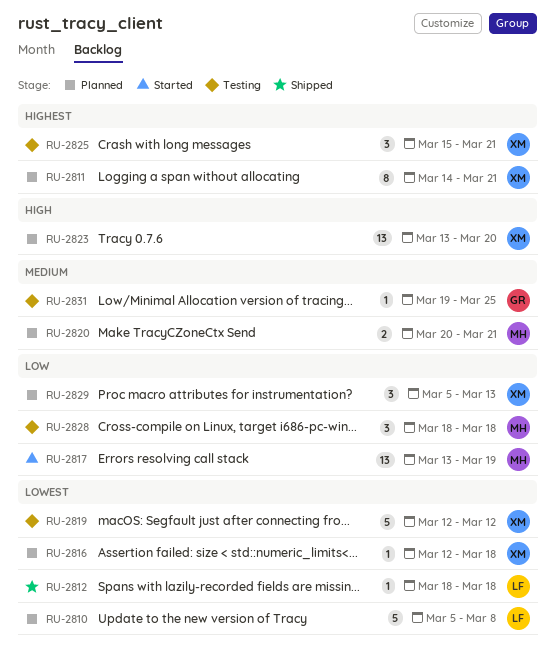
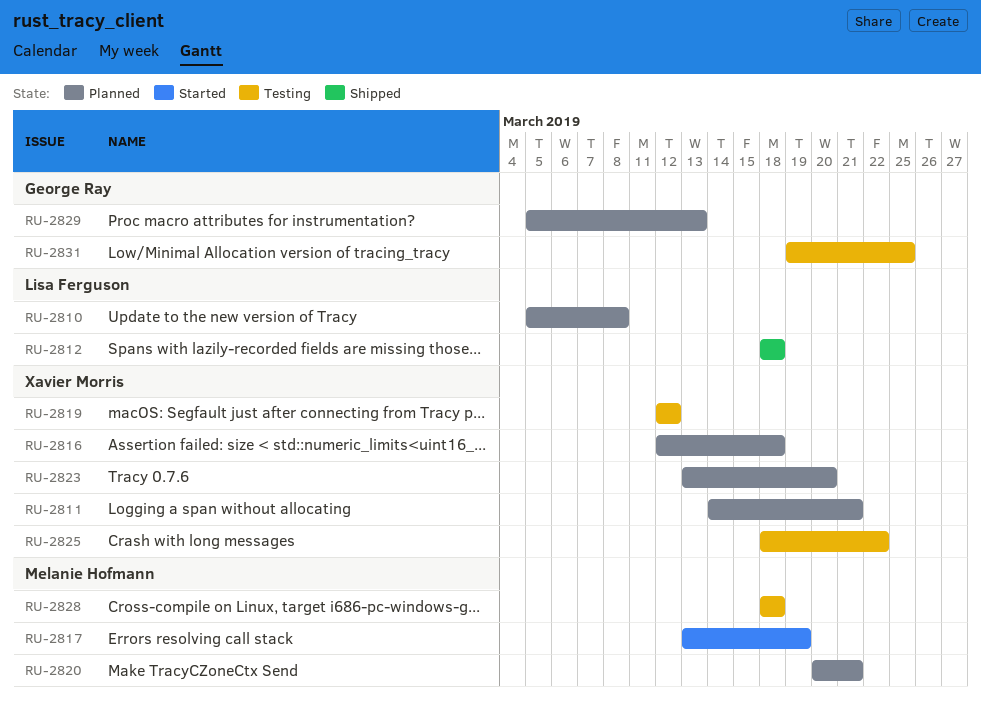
RU-2825, start: Mar 15 -> Mar 18
RU-2825, due: Mar 21 -> Mar 22
RU-2829, owner: Xavier Morris -> George Ray

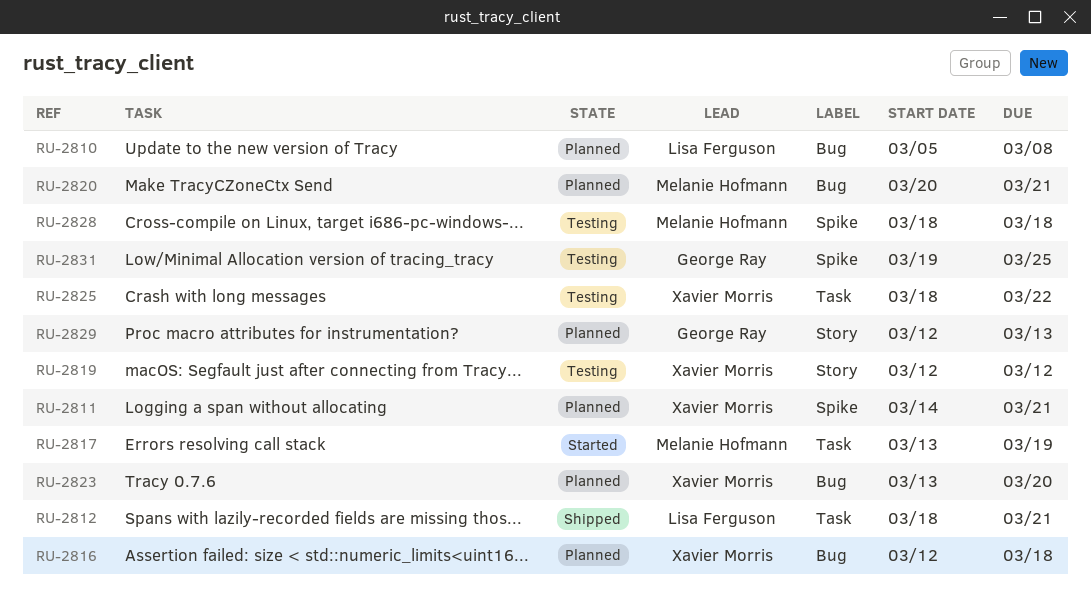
RU-2812, due: Mar 18 -> Mar 21
RU-2829, start: Mar 5 -> Mar 12

